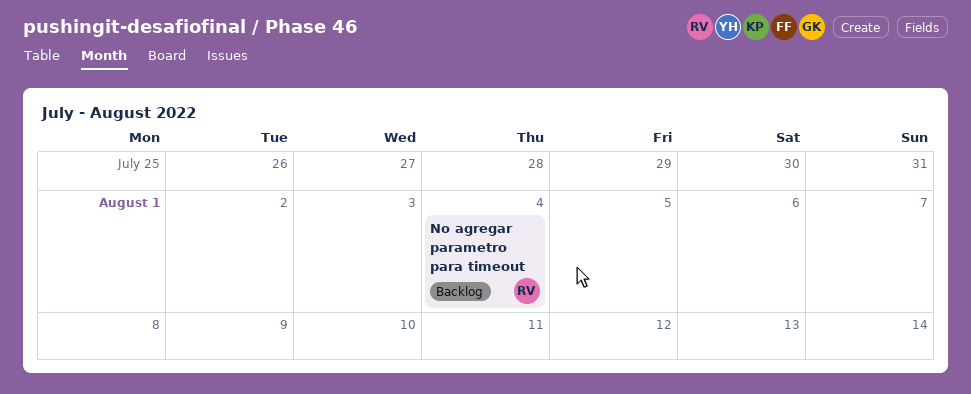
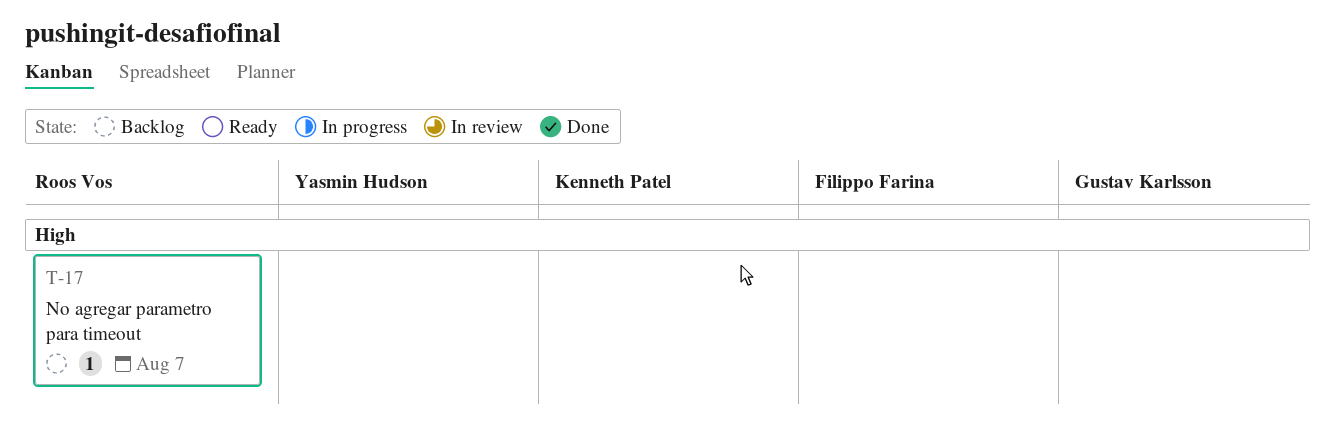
No agregar parametro para timeout, due: Aug 4 -> Aug 7

